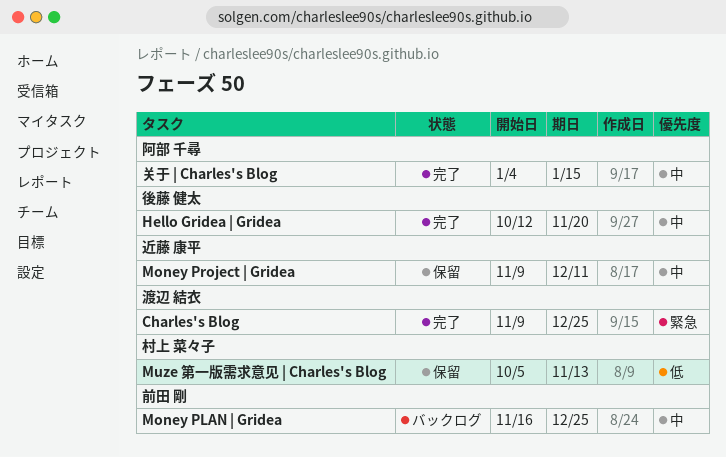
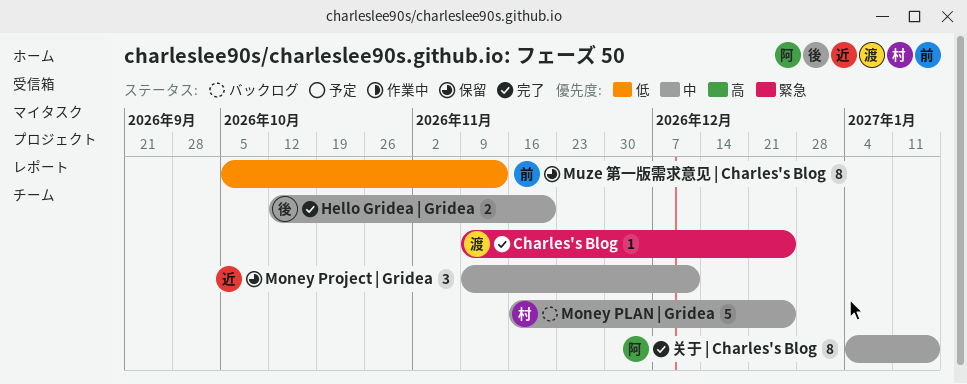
Money PLAN | Gridea, owner: 前田 剛 -> 村上 菜々子
Muze 第一版需求意见 | Charles's Blog, owner: 村上 菜々子 -> 前田 剛

